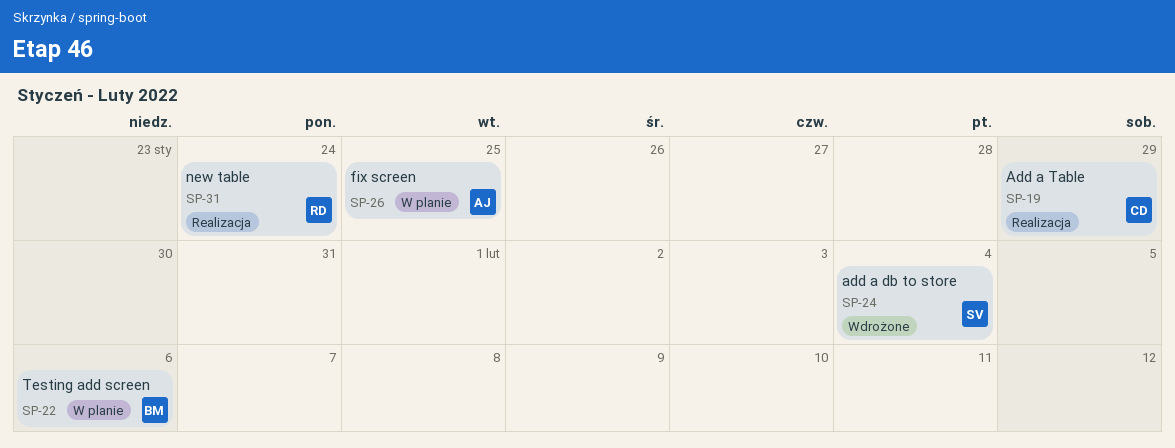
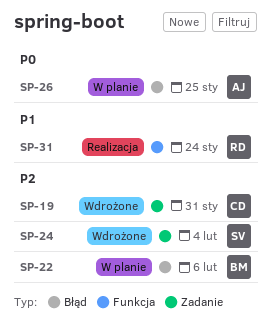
SP-19, status: Realizacja -> Wdrożone
SP-19, due: Jan 29 -> Jan 31

